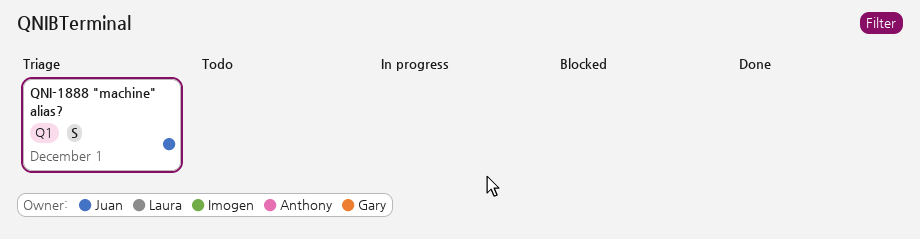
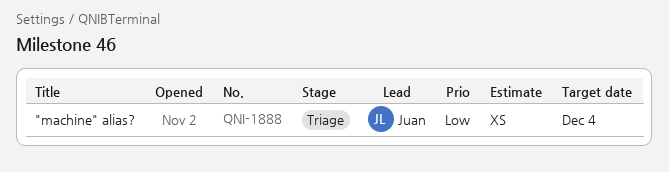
QNI-1888, estimate: S -> XS
QNI-1888, due: Dec 1 -> Dec 4

